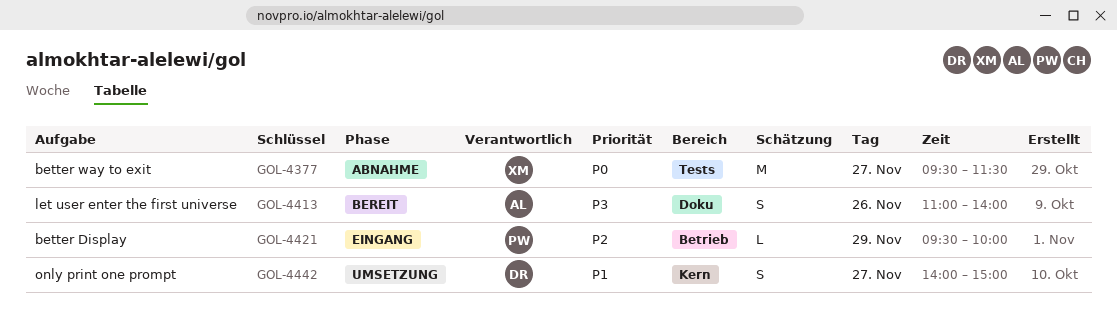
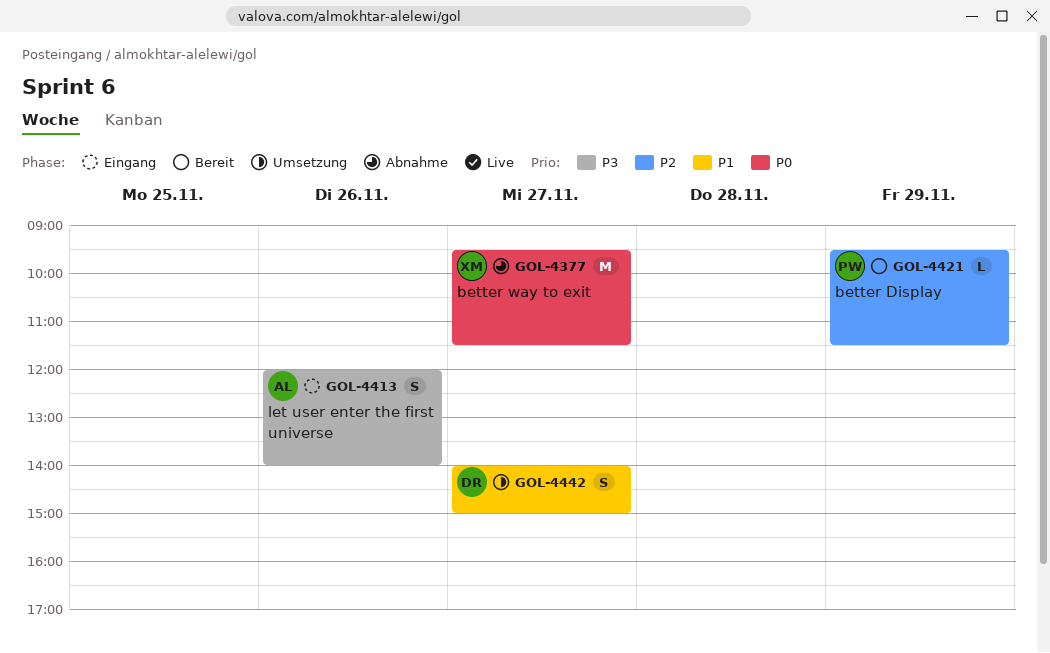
GOL-4413, status: Bereit -> Eingang
GOL-4413, begins: 11:00 -> 12:00
GOL-4421, status: Eingang -> Bereit
GOL-4421, ends: 10:00 -> 11:30

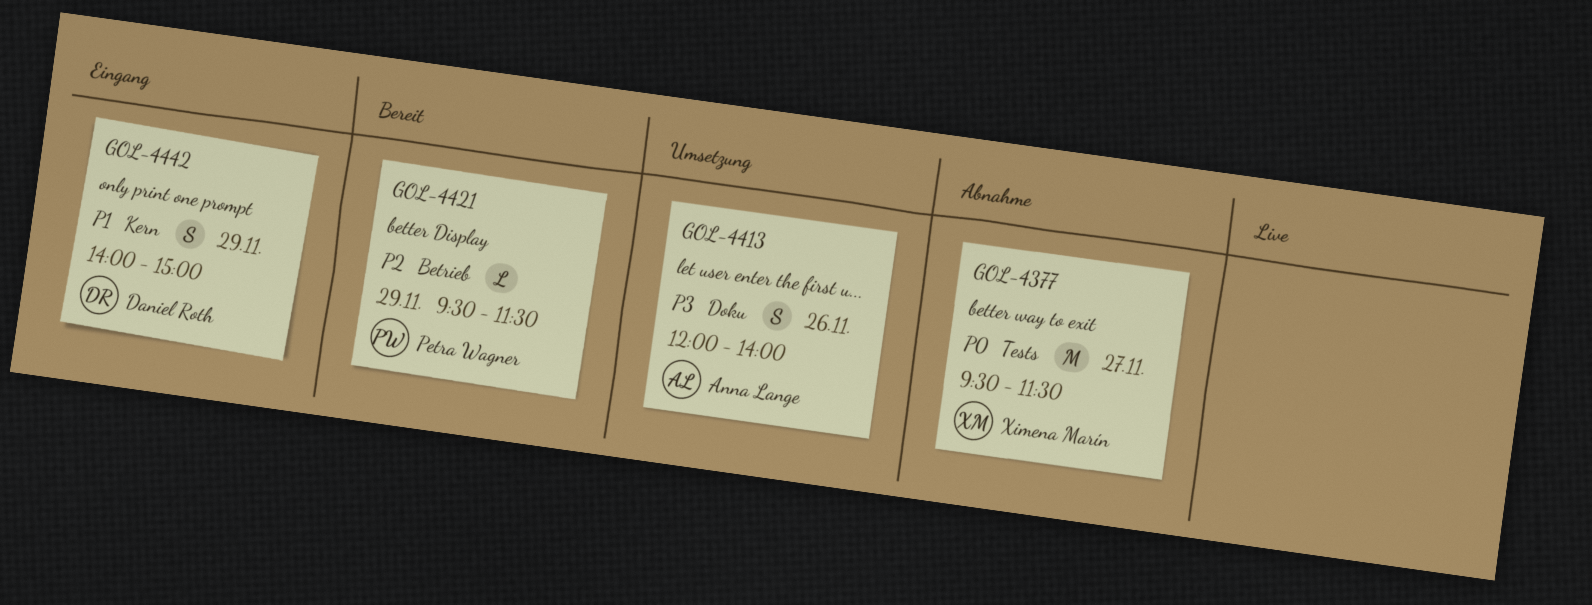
GOL-4413, status: Eingang -> Umsetzung
GOL-4442, status: Umsetzung -> Eingang
GOL-4442, day: Nov 27 -> Nov 29

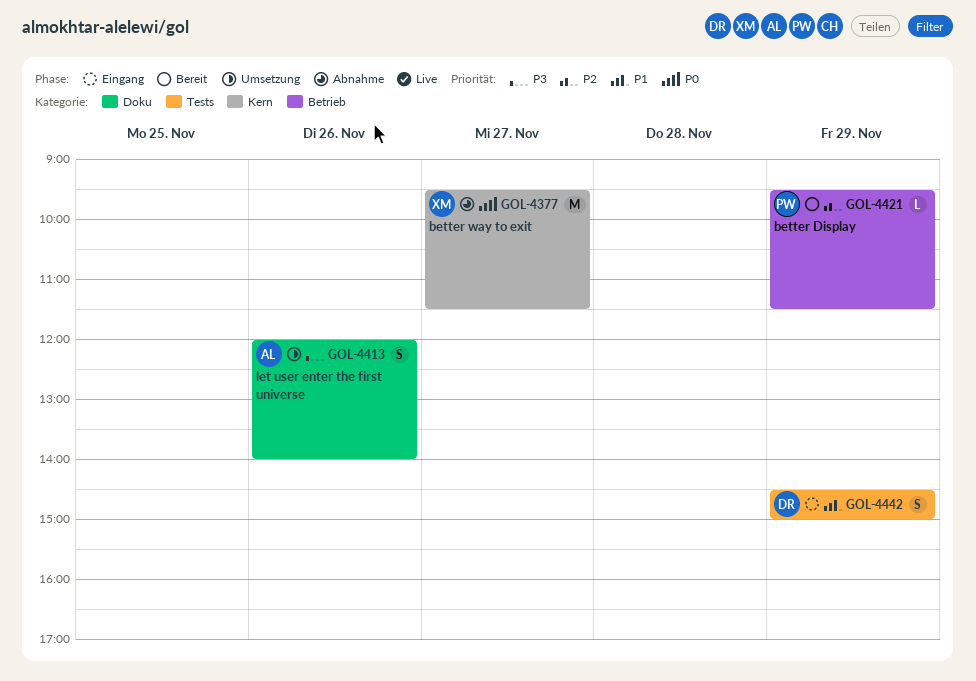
GOL-4377, label: Tests -> Kern
GOL-4442, label: Kern -> Tests
GOL-4442, begins: 14:00 -> 14:30

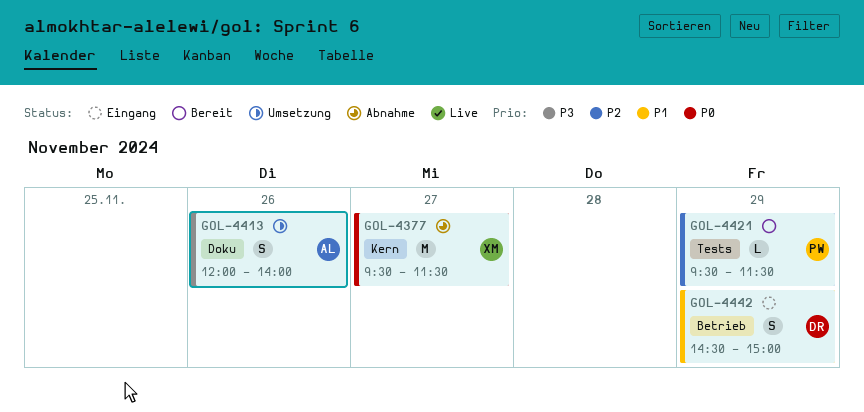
GOL-4421, label: Betrieb -> Tests
GOL-4442, label: Tests -> Betrieb

